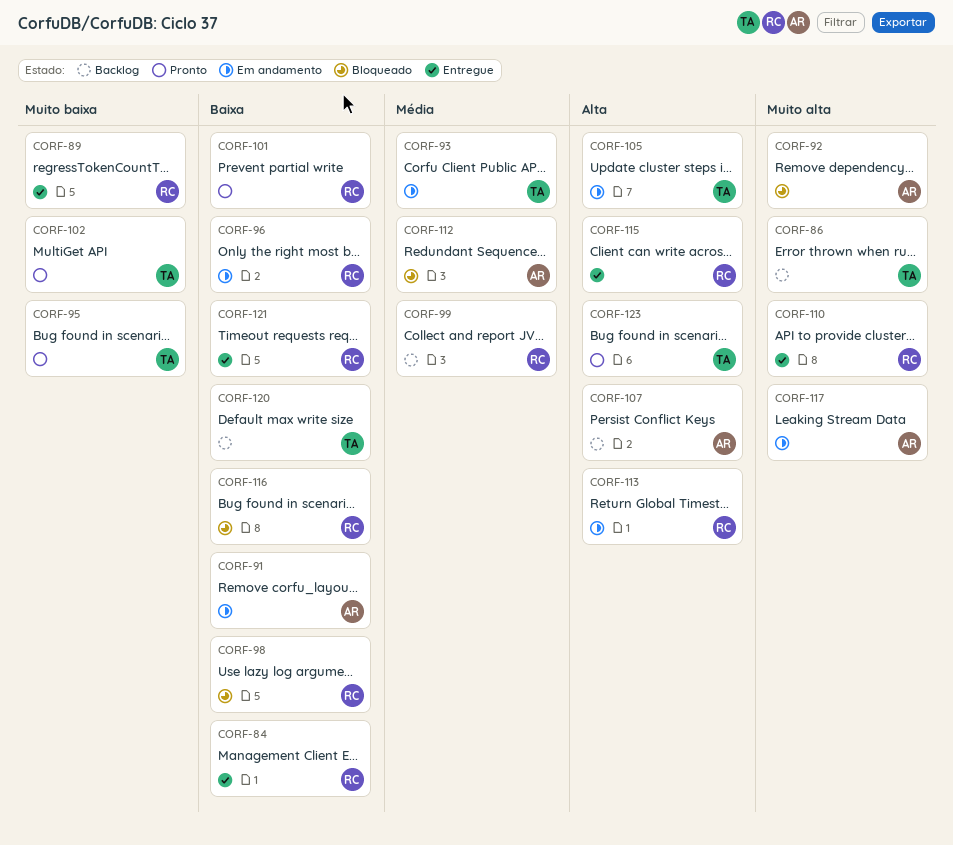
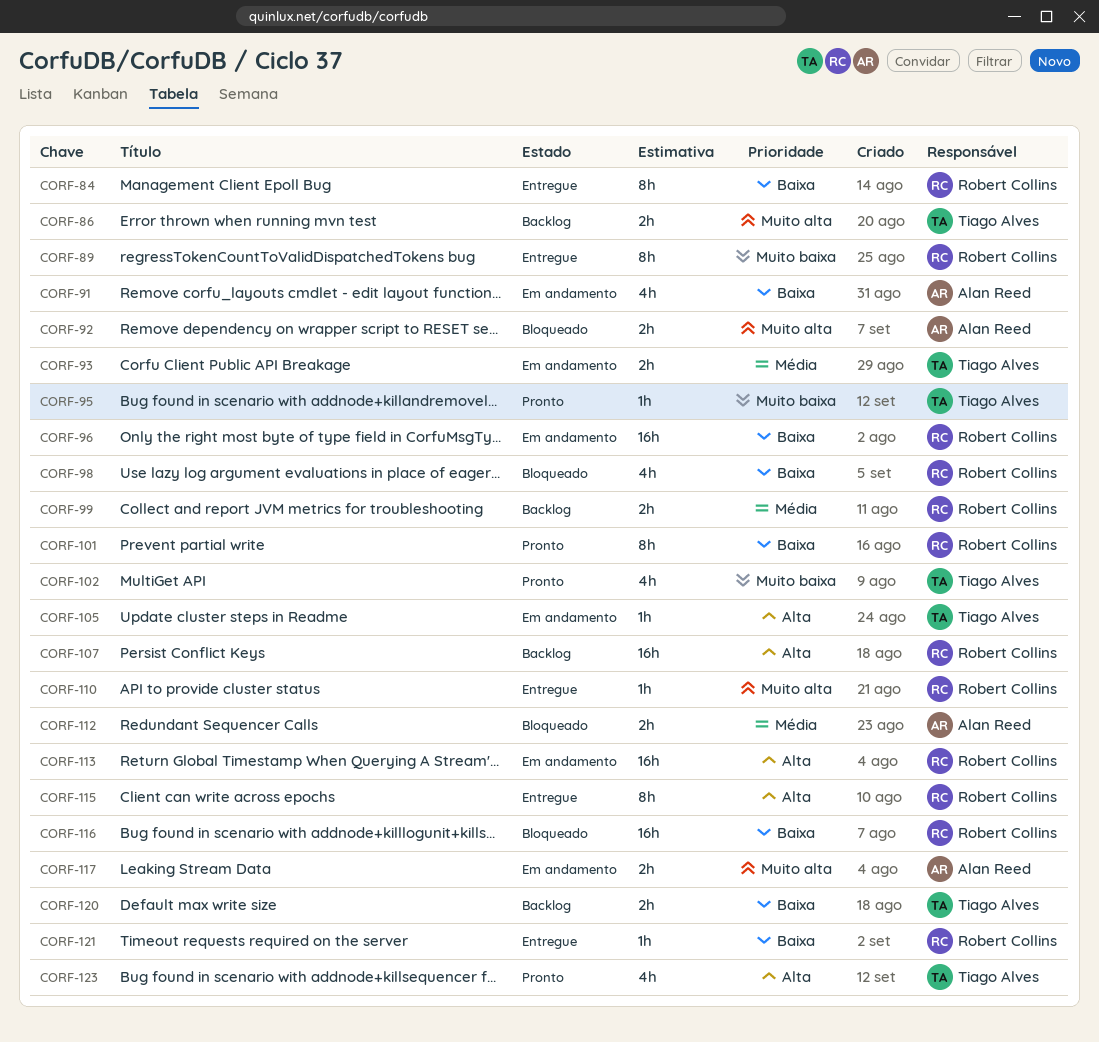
CORF-107, owner: Alan Reed -> Robert Collins

